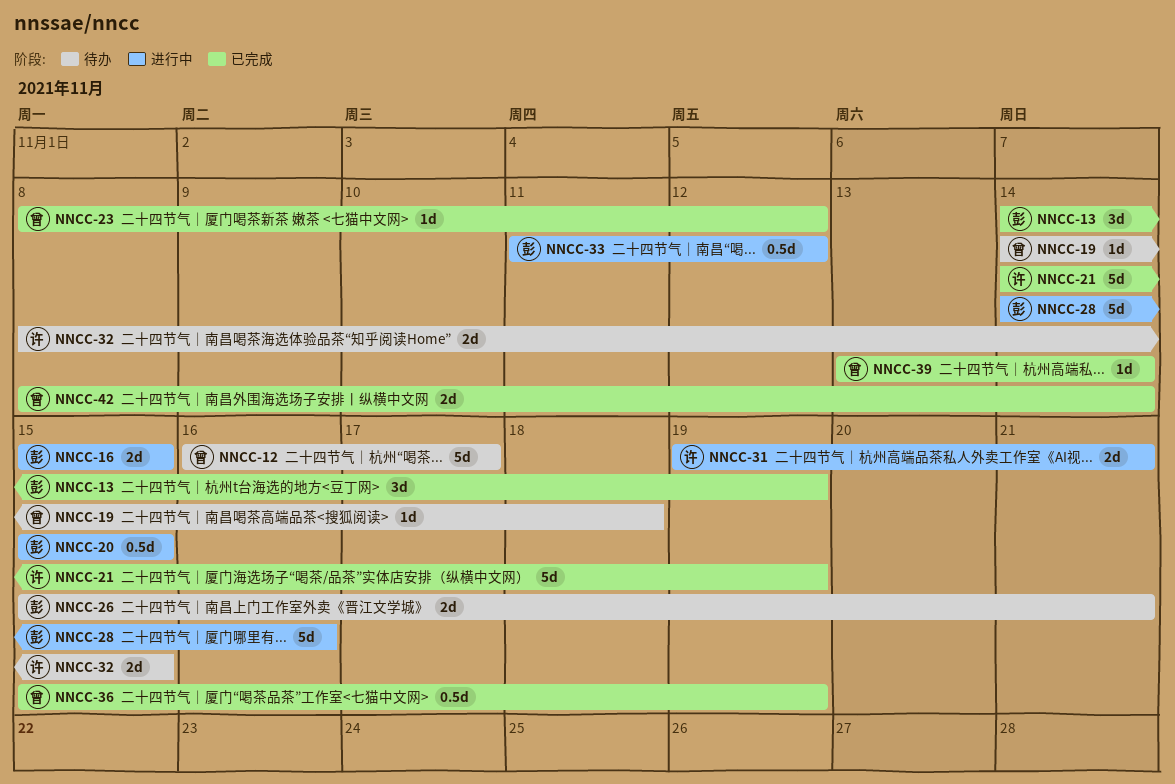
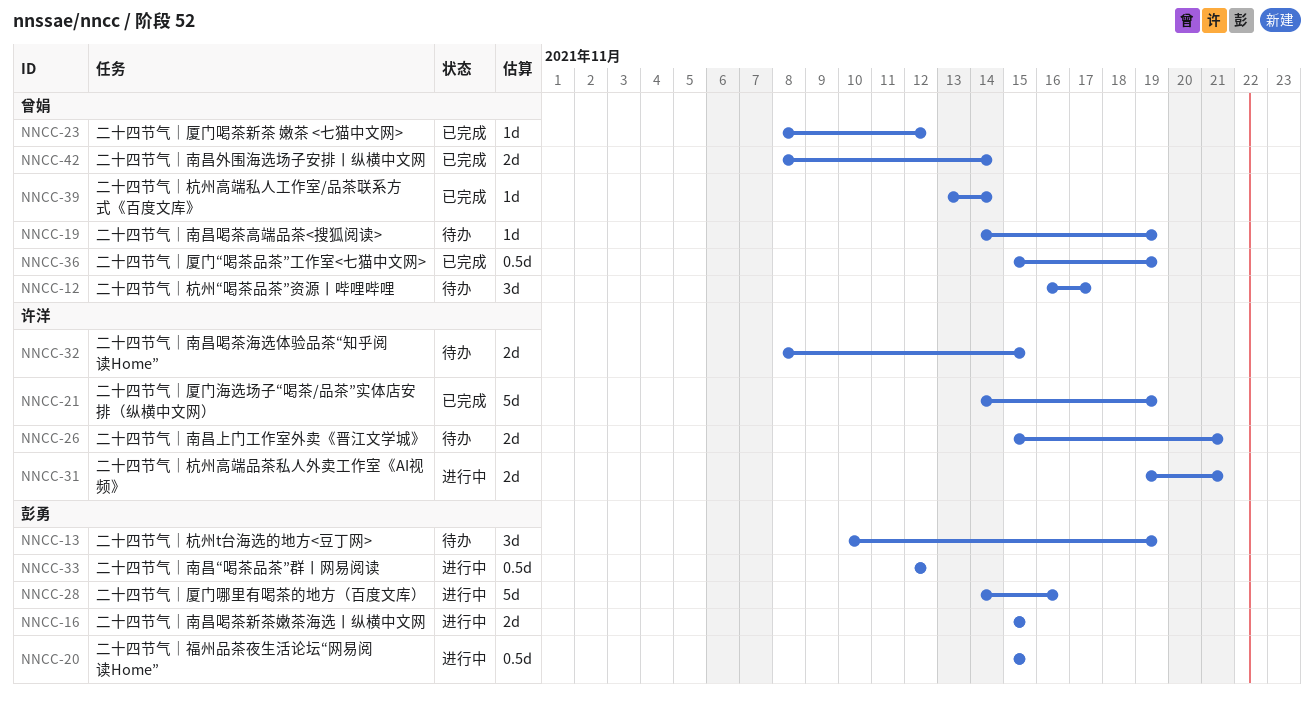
NNCC-12, estimate: 5d -> 3d
NNCC-13, status: 已完成 -> 待办
NNCC-13, start: Nov 14 -> Nov 10
NNCC-19, due: Nov 18 -> Nov 19
NNCC-26, owner: 彭勇 -> 许洋
NNCC-33, start: Nov 11 -> Nov 12

